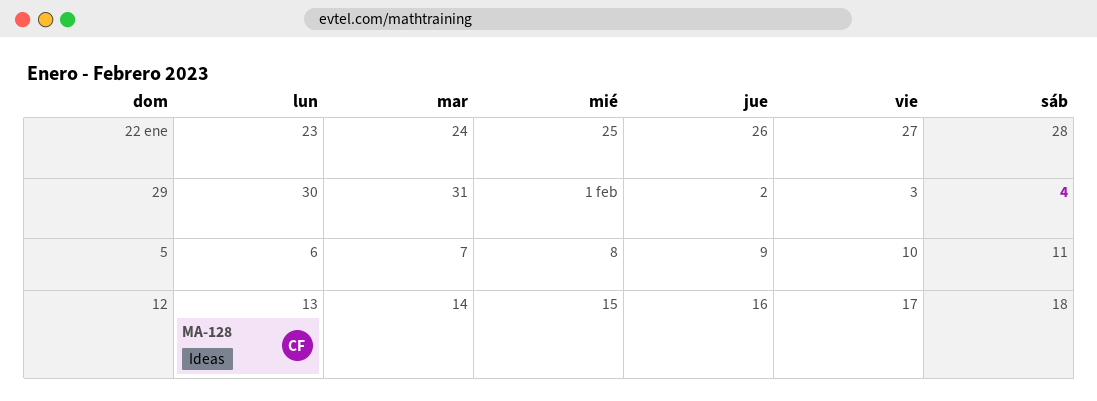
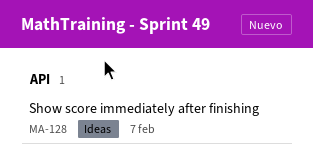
MA-128, due: Feb 13 -> Feb 7

